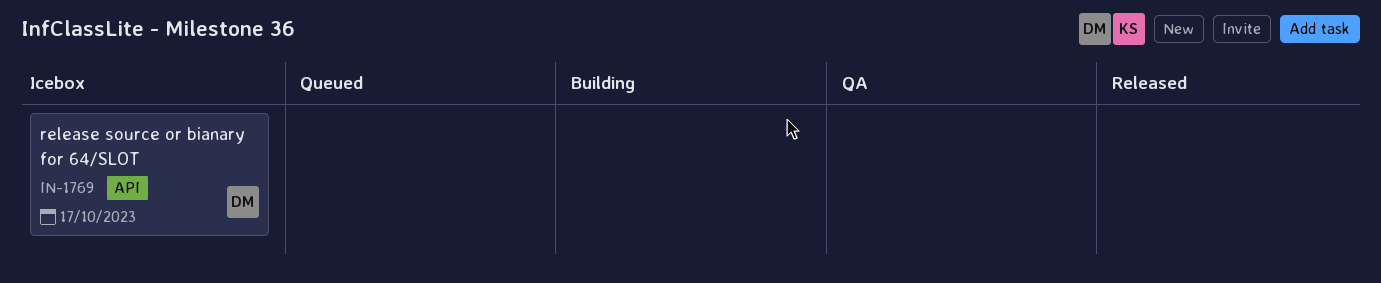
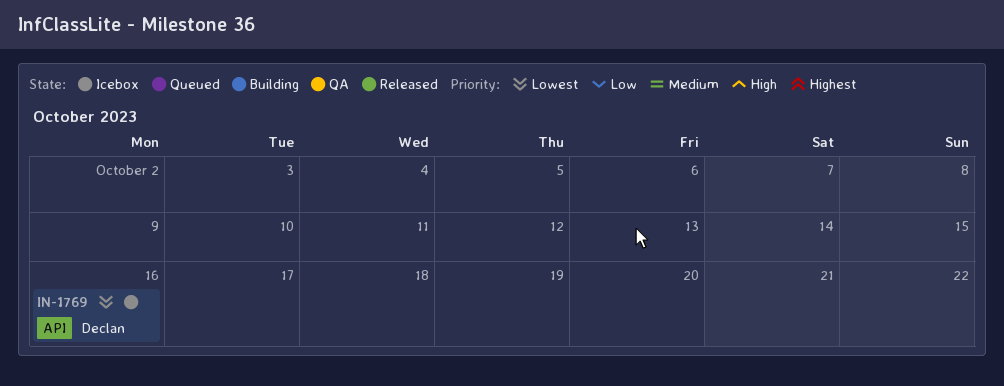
IN-1769, due: Oct 17 -> Oct 16

